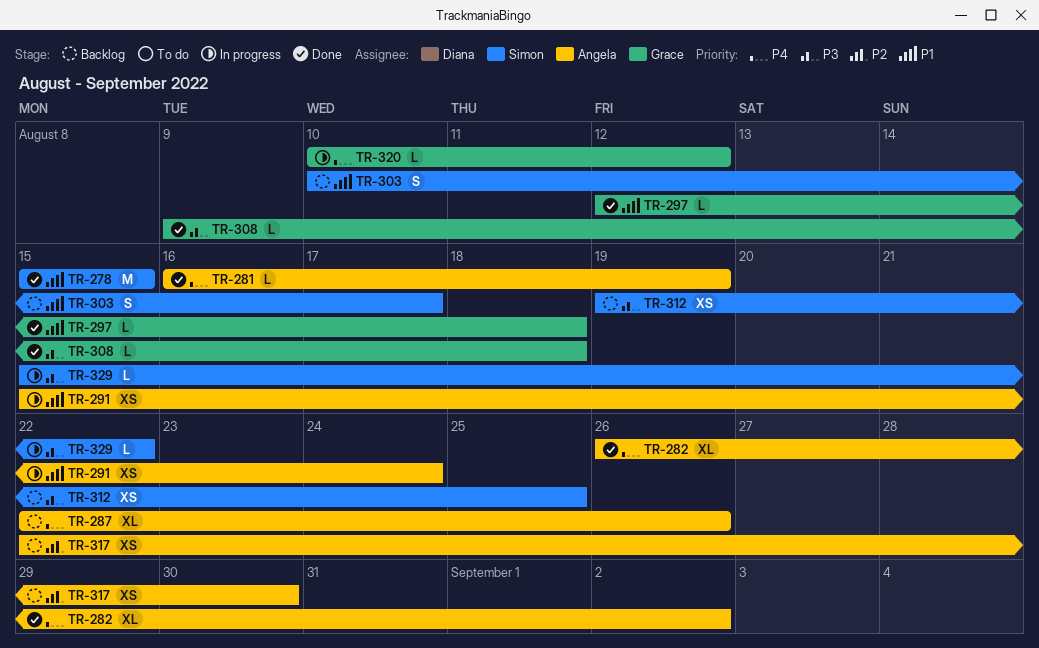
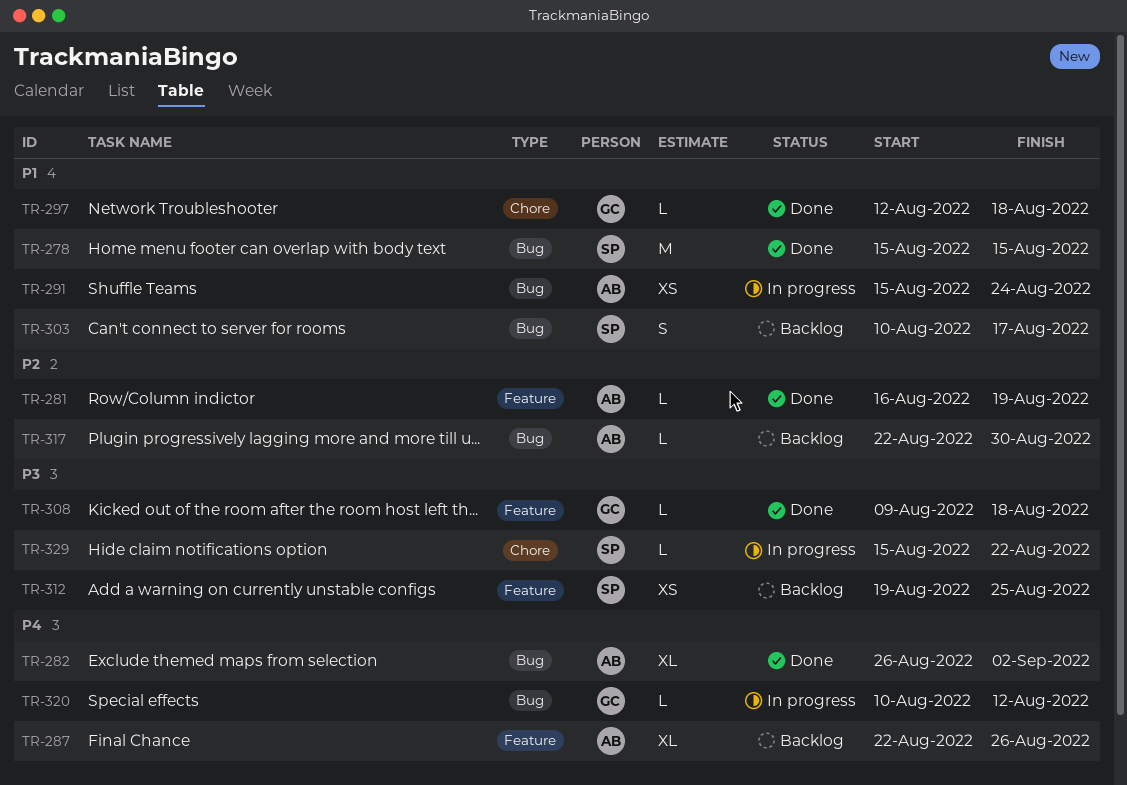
TR-281, priority: P4 -> P2
TR-317, estimate: XS -> L

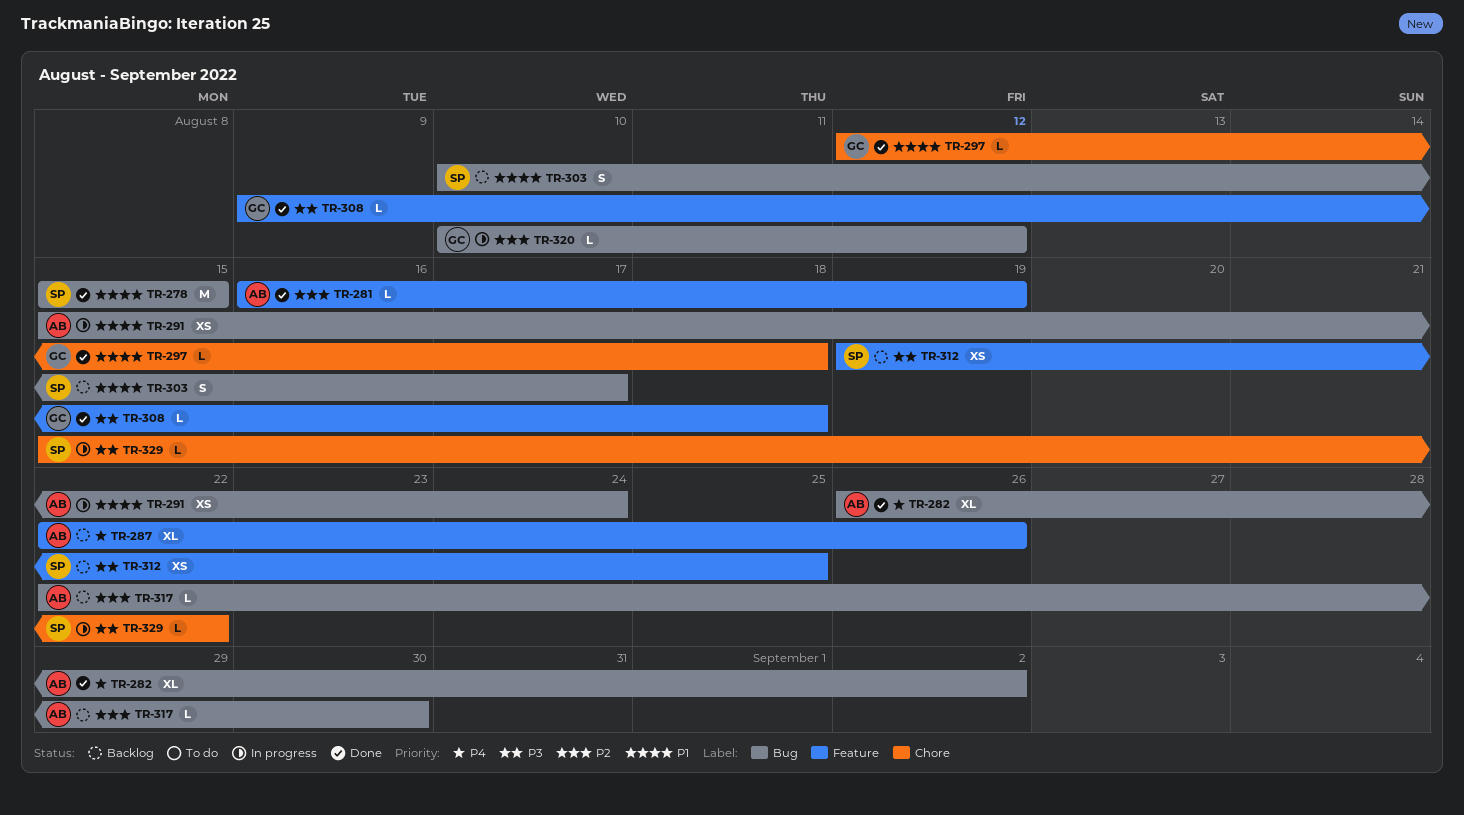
TR-320, priority: P4 -> P2

